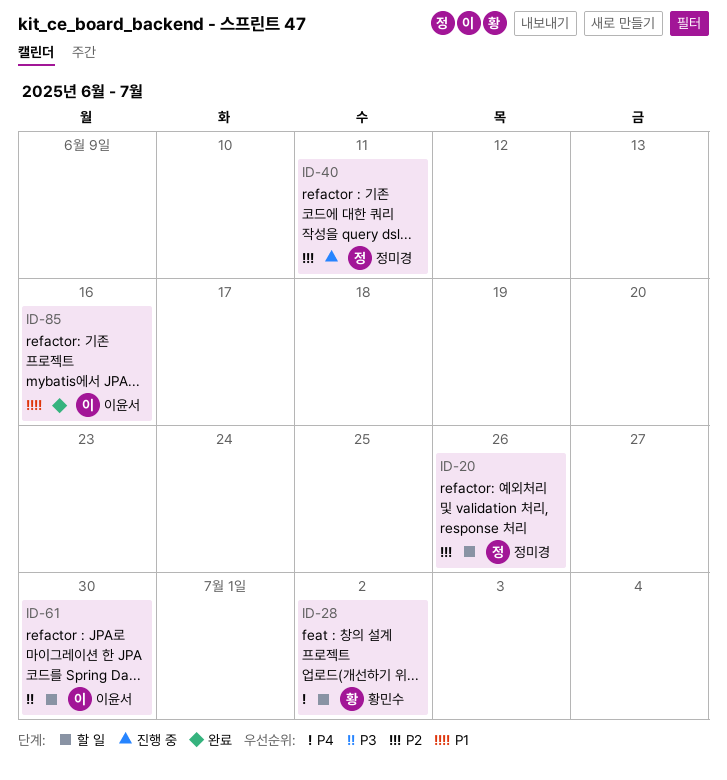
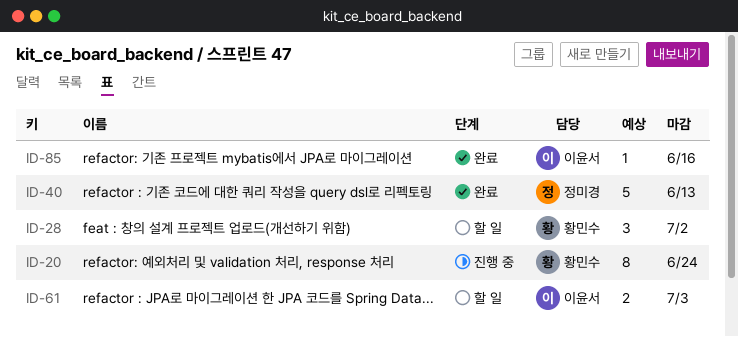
ID-20, status: 할 일 -> 진행 중
ID-20, owner: 정미경 -> 황민수
ID-20, due: Jun 26 -> Jun 24
ID-40, status: 진행 중 -> 완료
ID-40, due: Jun 11 -> Jun 13
ID-61, due: Jun 30 -> Jul 3

